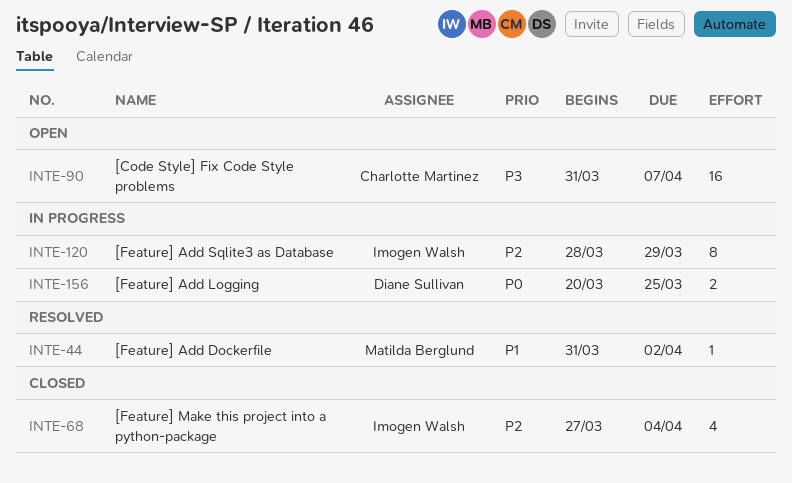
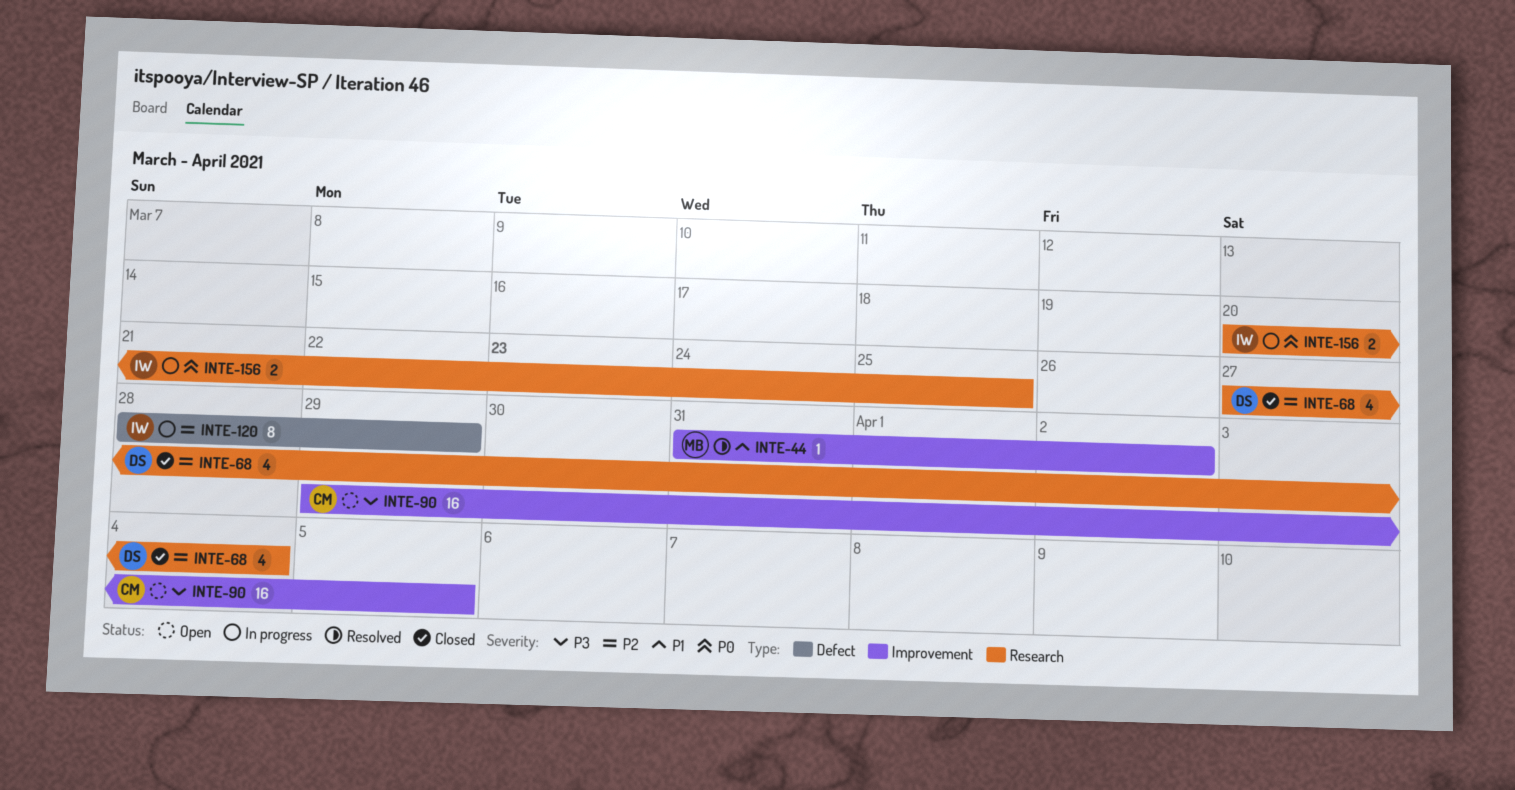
INTE-68, owner: Imogen Walsh -> Diane Sullivan
INTE-90, start: Mar 31 -> Mar 29
INTE-90, due: Apr 7 -> Apr 5
INTE-156, owner: Diane Sullivan -> Imogen Walsh

